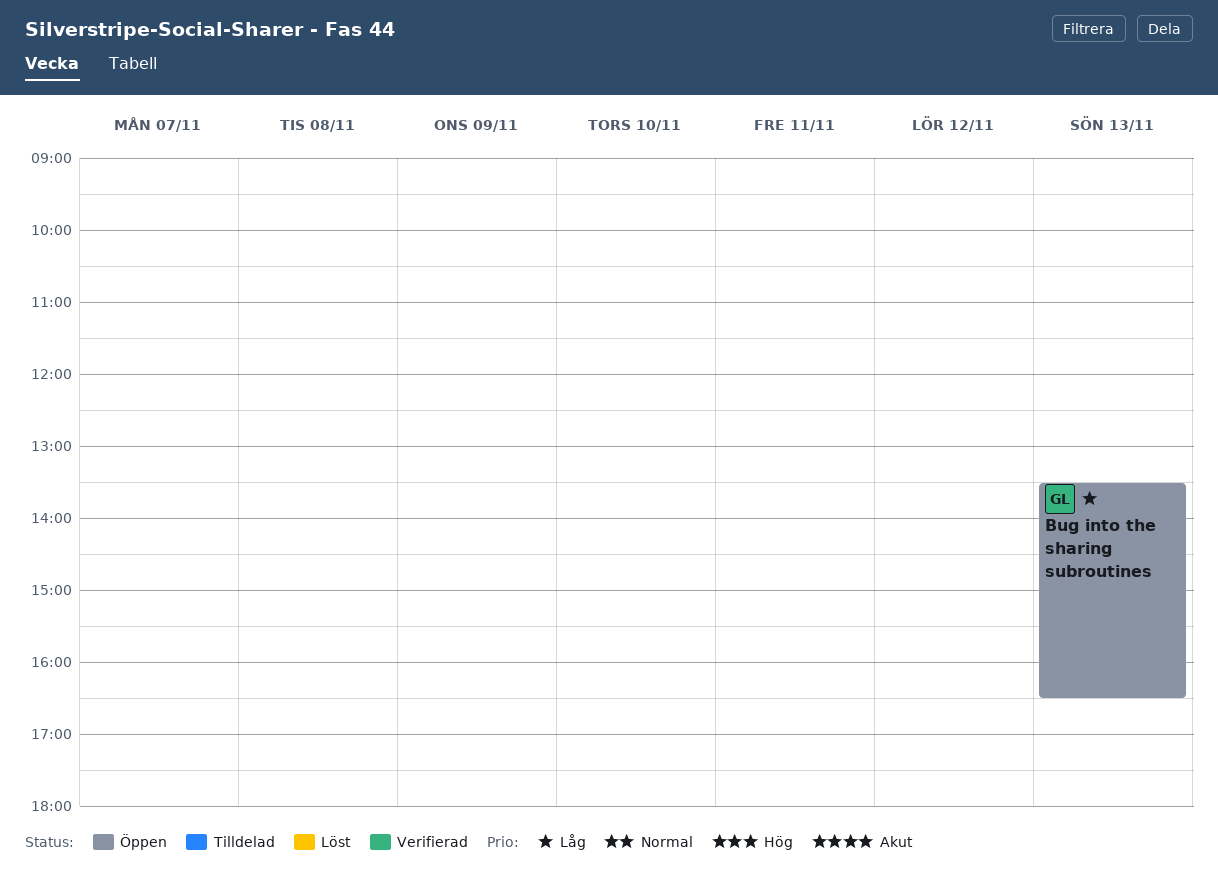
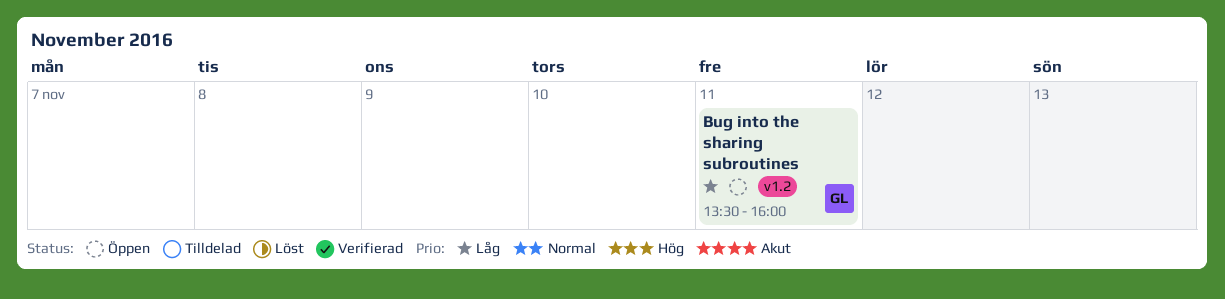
Bug into the sharing subroutines, day: Nov 13 -> Nov 11
Bug into the sharing subroutines, ends: 16:30 -> 16:00

